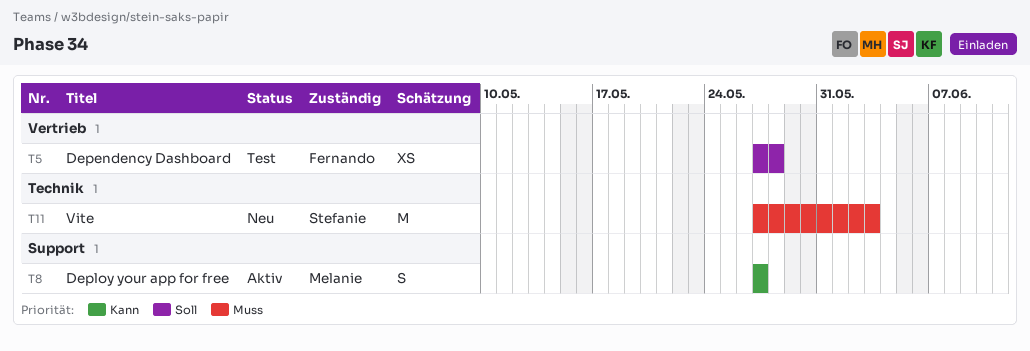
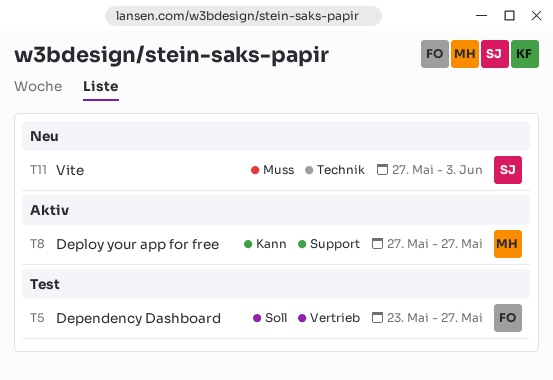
T5, start: May 27 -> May 23
T5, due: May 28 -> May 27

